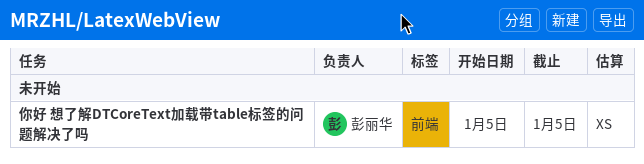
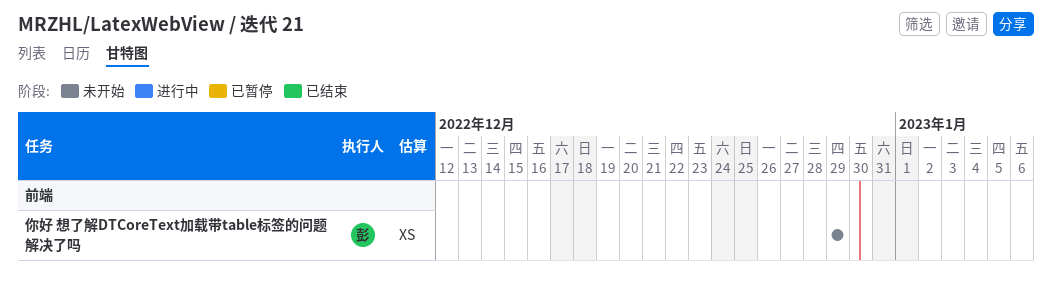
你好 想了解DTCoreText加载带table标签的问题解决了吗, start: Jan 5 -> Dec 29
你好 想了解DTCoreText加载带table标签的问题解决了吗, due: Jan 5 -> Dec 29

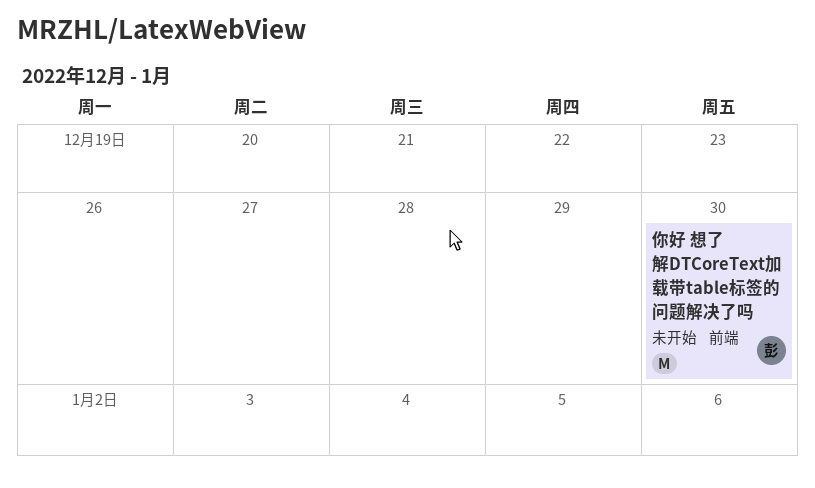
你好 想了解DTCoreText加载带table标签的问题解决了吗, estimate: XS -> M
你好 想了解DTCoreText加载带table标签的问题解决了吗, due: Dec 29 -> Dec 30

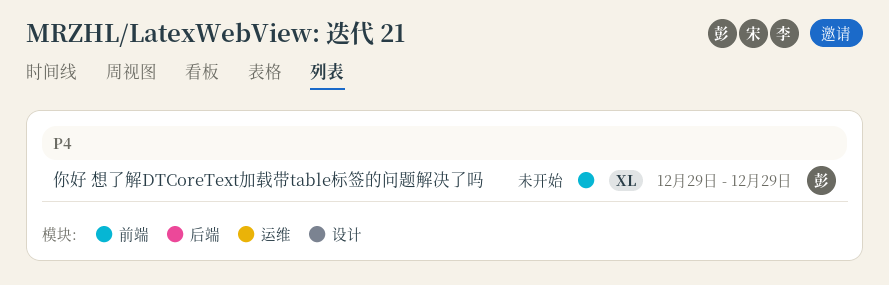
你好 想了解DTCoreText加载带table标签的问题解决了吗, estimate: M -> XL
你好 想了解DTCoreText加载带table标签的问题解决了吗, due: Dec 30 -> Dec 29

